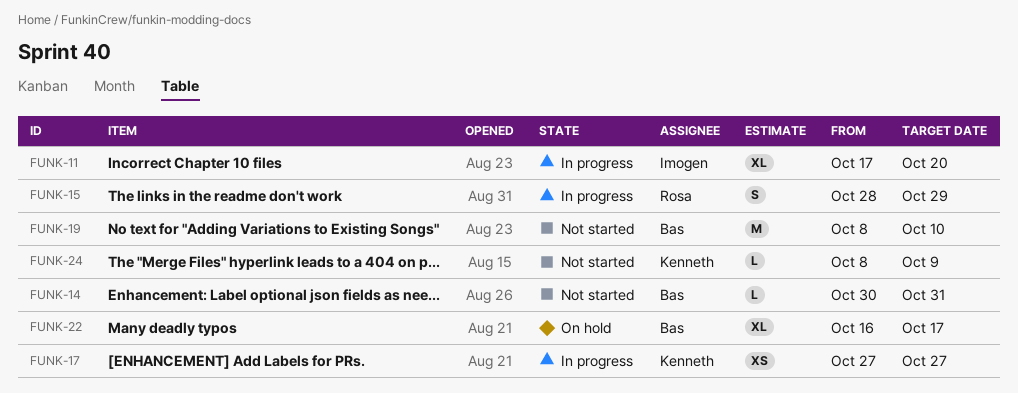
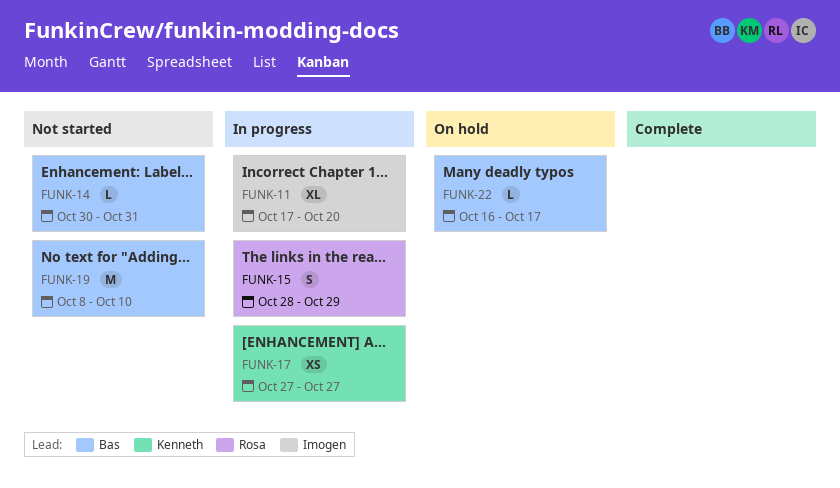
FUNK-22, estimate: XL -> L
FUNK-24: present -> none

